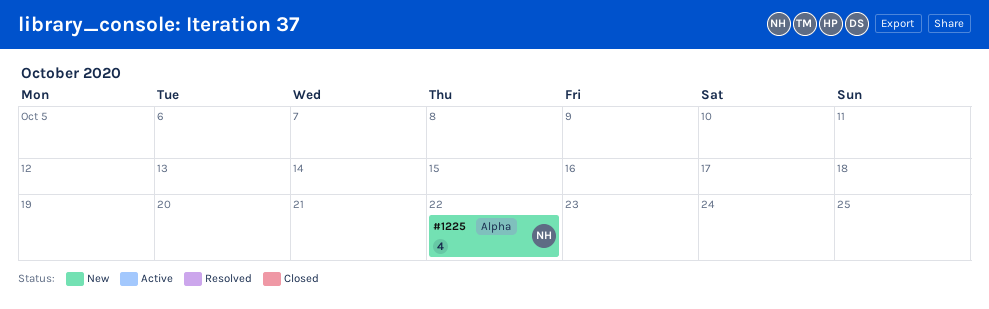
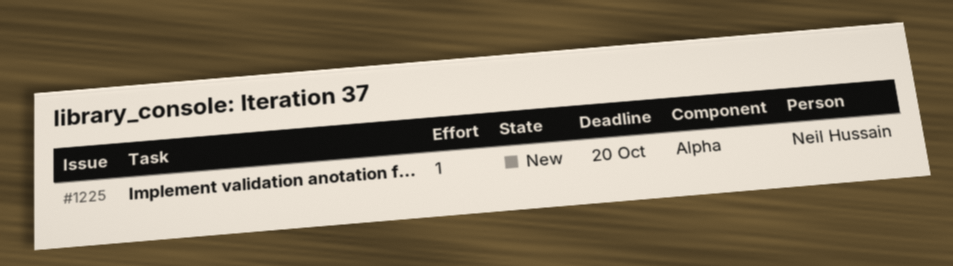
#1225, estimate: 4 -> 1
#1225, due: Oct 22 -> Oct 20

